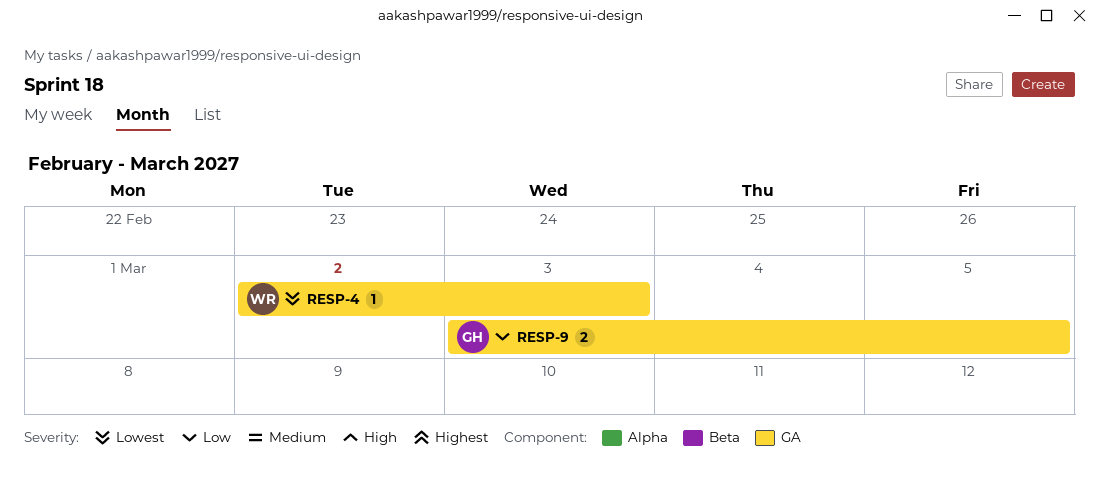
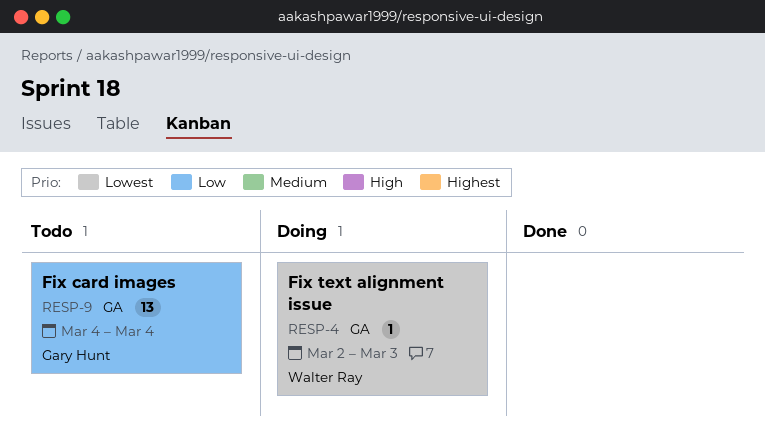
RESP-9, estimate: 2 -> 13
RESP-9, start: Mar 3 -> Mar 4
RESP-9, due: Mar 5 -> Mar 4

